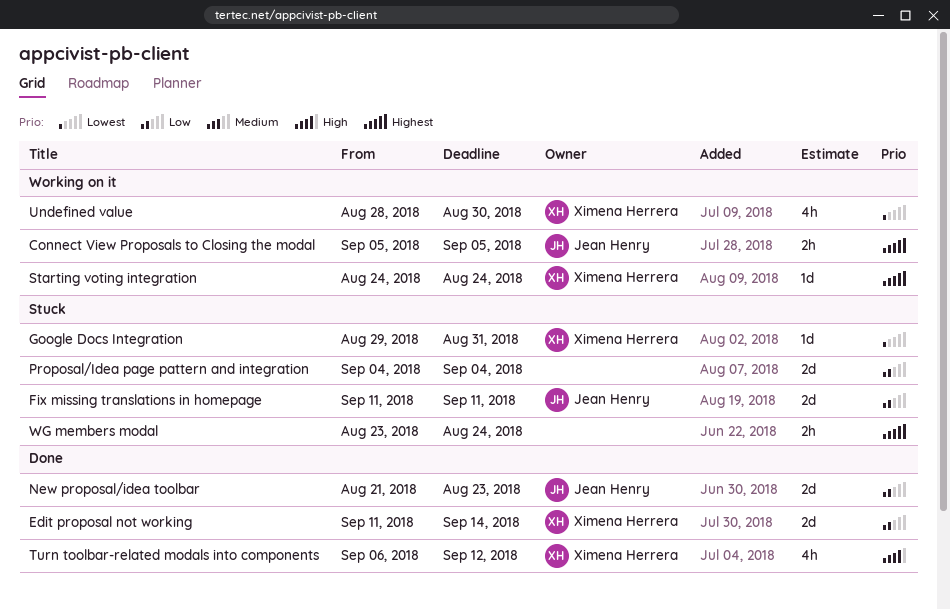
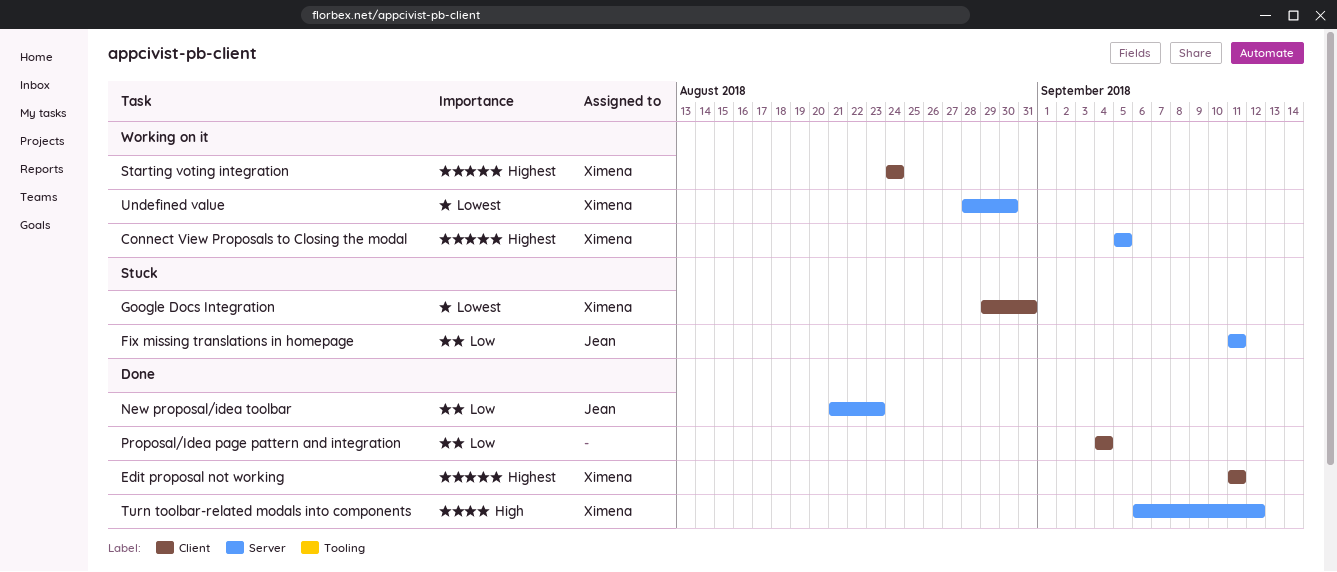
Connect View Proposals to Closing the modal, owner: Jean Henry -> Ximena Herrera
Edit proposal not working, priority: Low -> Highest
Edit proposal not working, due: Sep 14 -> Sep 11
Proposal/Idea page pattern and integration, status: Stuck -> Done
WG members modal: present -> none

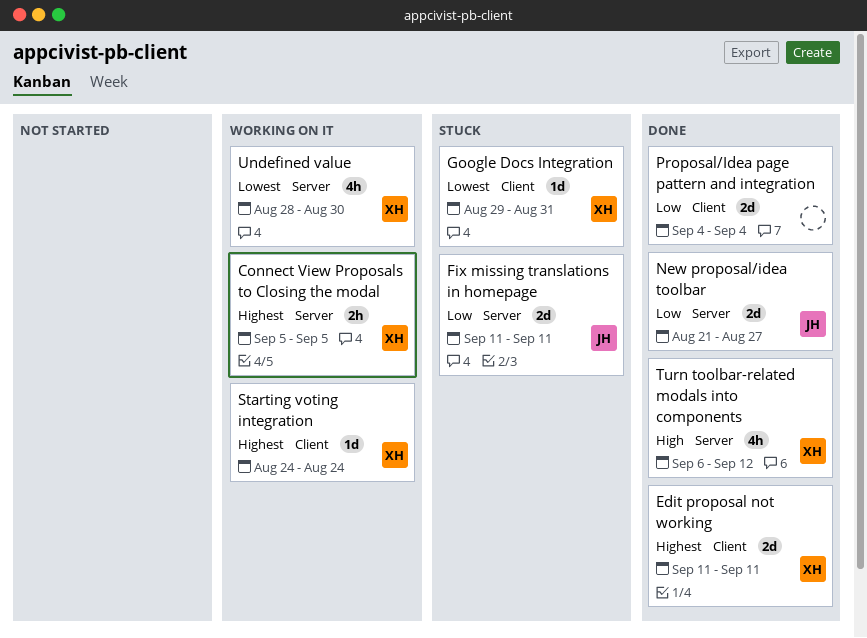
New proposal/idea toolbar, due: Aug 23 -> Aug 27

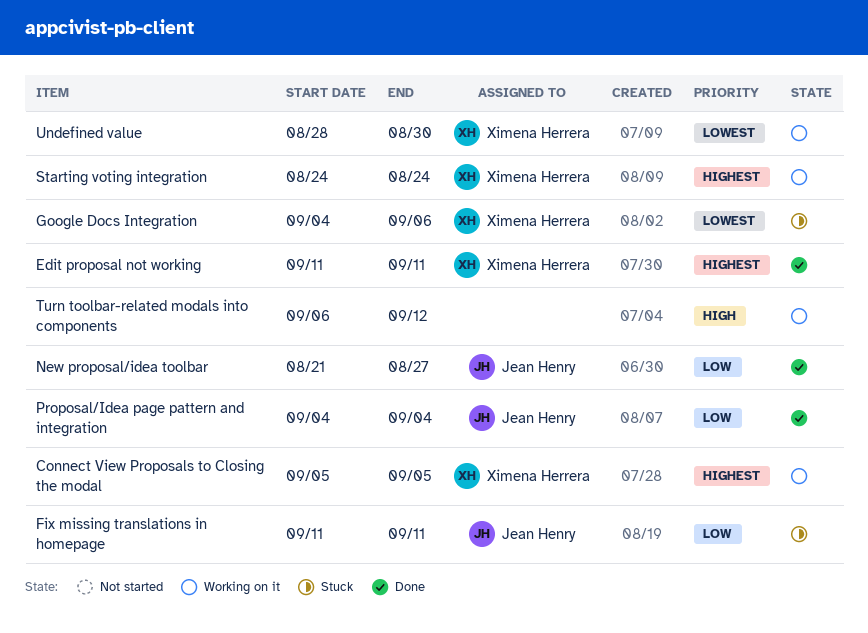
Google Docs Integration, start: Aug 29 -> Sep 4
Google Docs Integration, due: Aug 31 -> Sep 6
Proposal/Idea page pattern and integration, owner: none -> Jean Henry
Turn toolbar-related modals into components, status: Done -> Working on it
Turn toolbar-related modals into components, owner: Ximena Herrera -> none

